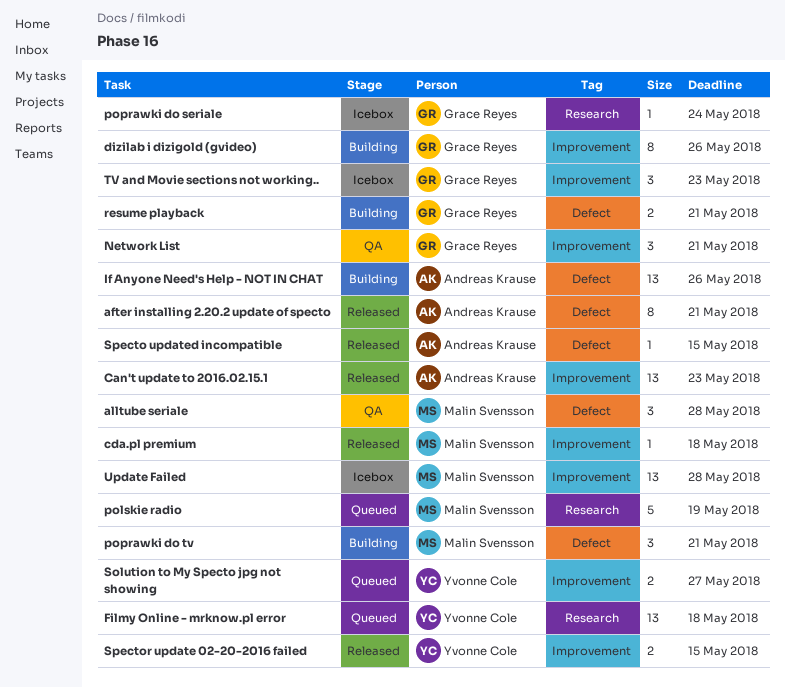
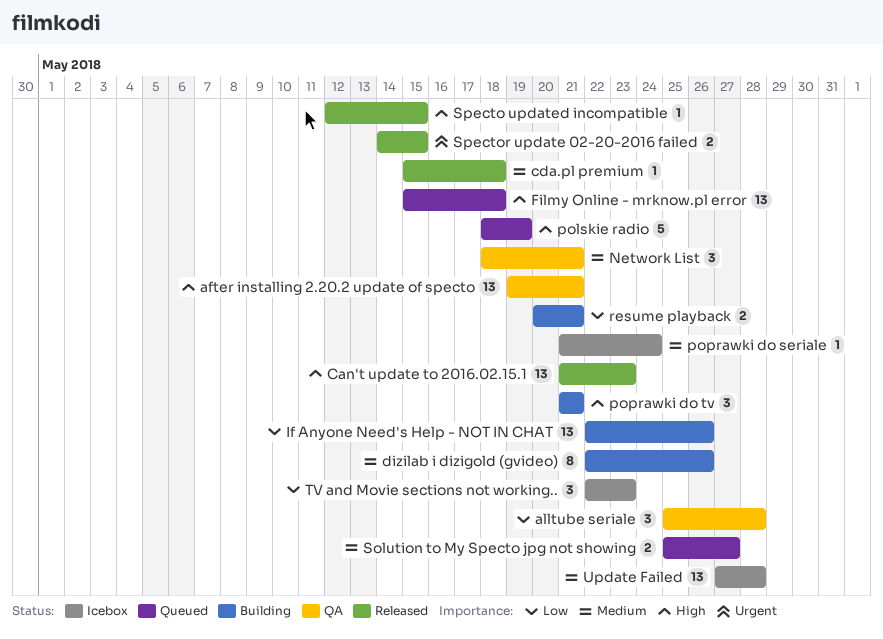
after installing 2.20.2 update of specto, status: Released -> QA
after installing 2.20.2 update of specto, estimate: 8 -> 13

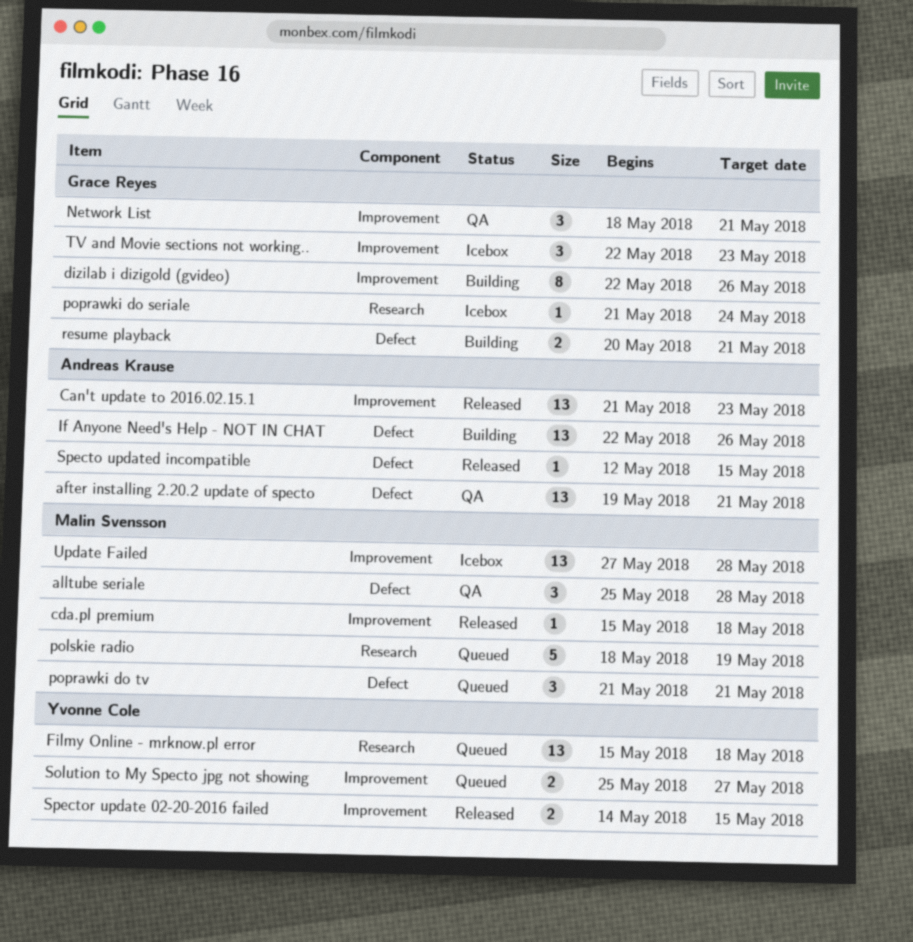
poprawki do tv, status: Building -> Queued

